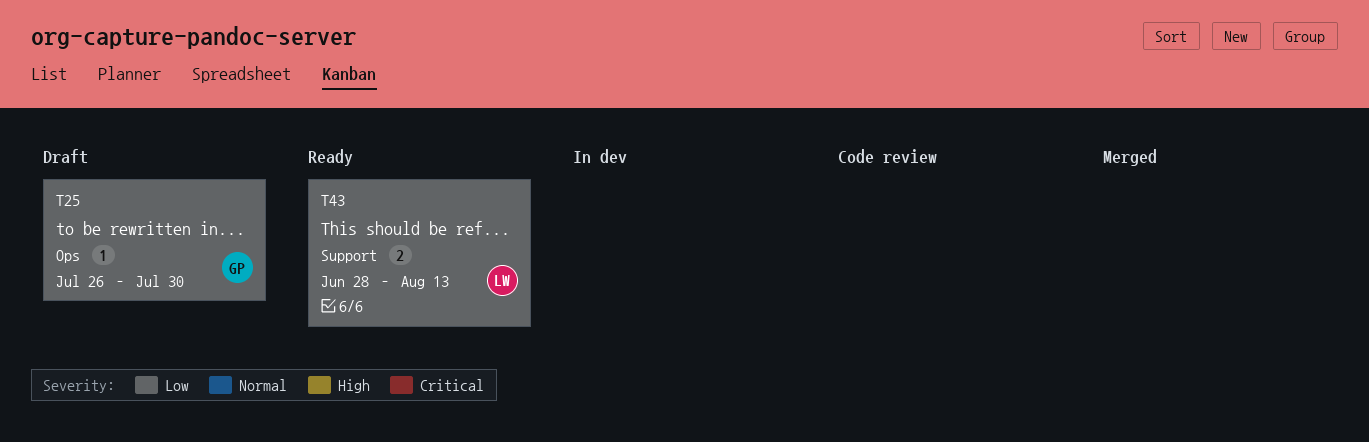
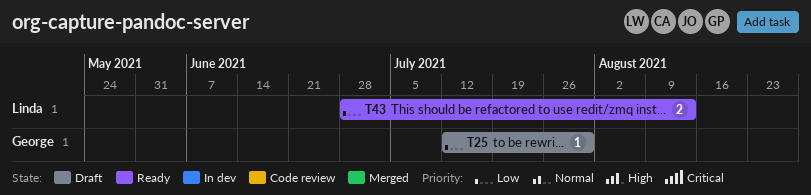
T25, start: Jul 26 -> Jul 12

